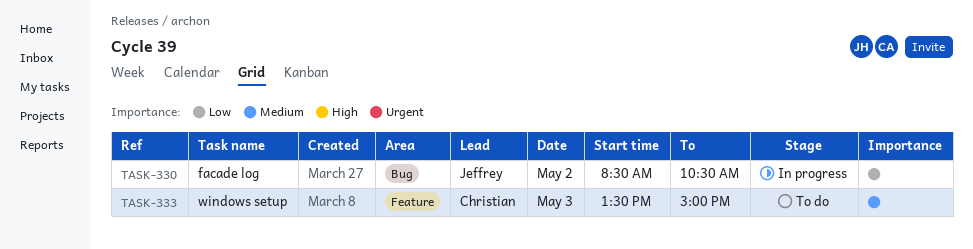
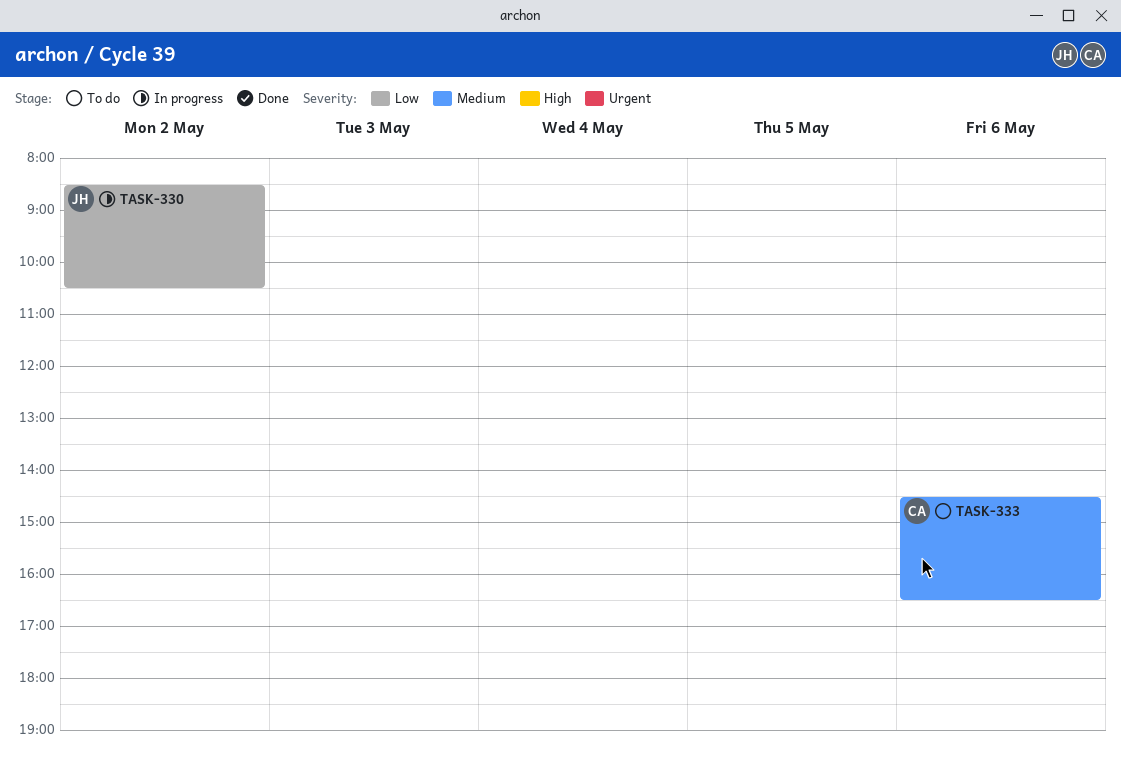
TASK-333, day: May 3 -> May 6
TASK-333, begins: 13:30 -> 14:30
TASK-333, ends: 15:00 -> 16:30

